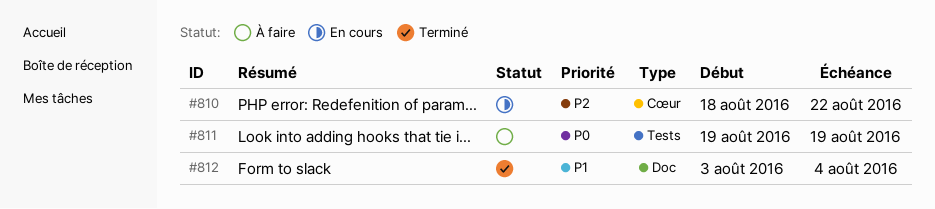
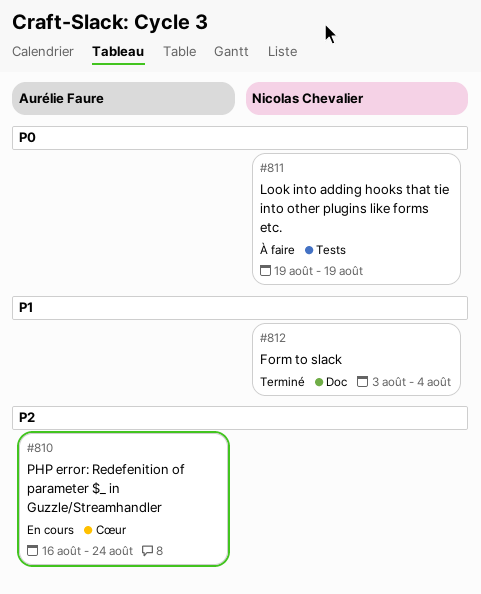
#810, start: Aug 18 -> Aug 16
#810, due: Aug 22 -> Aug 24

